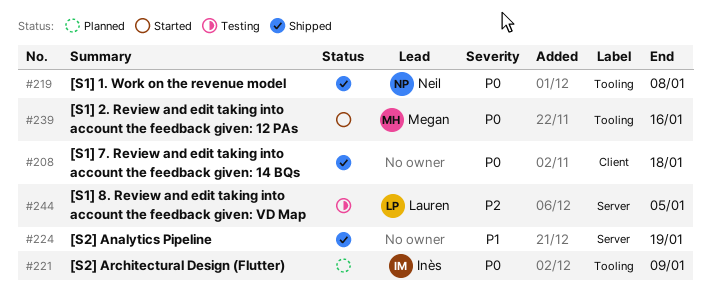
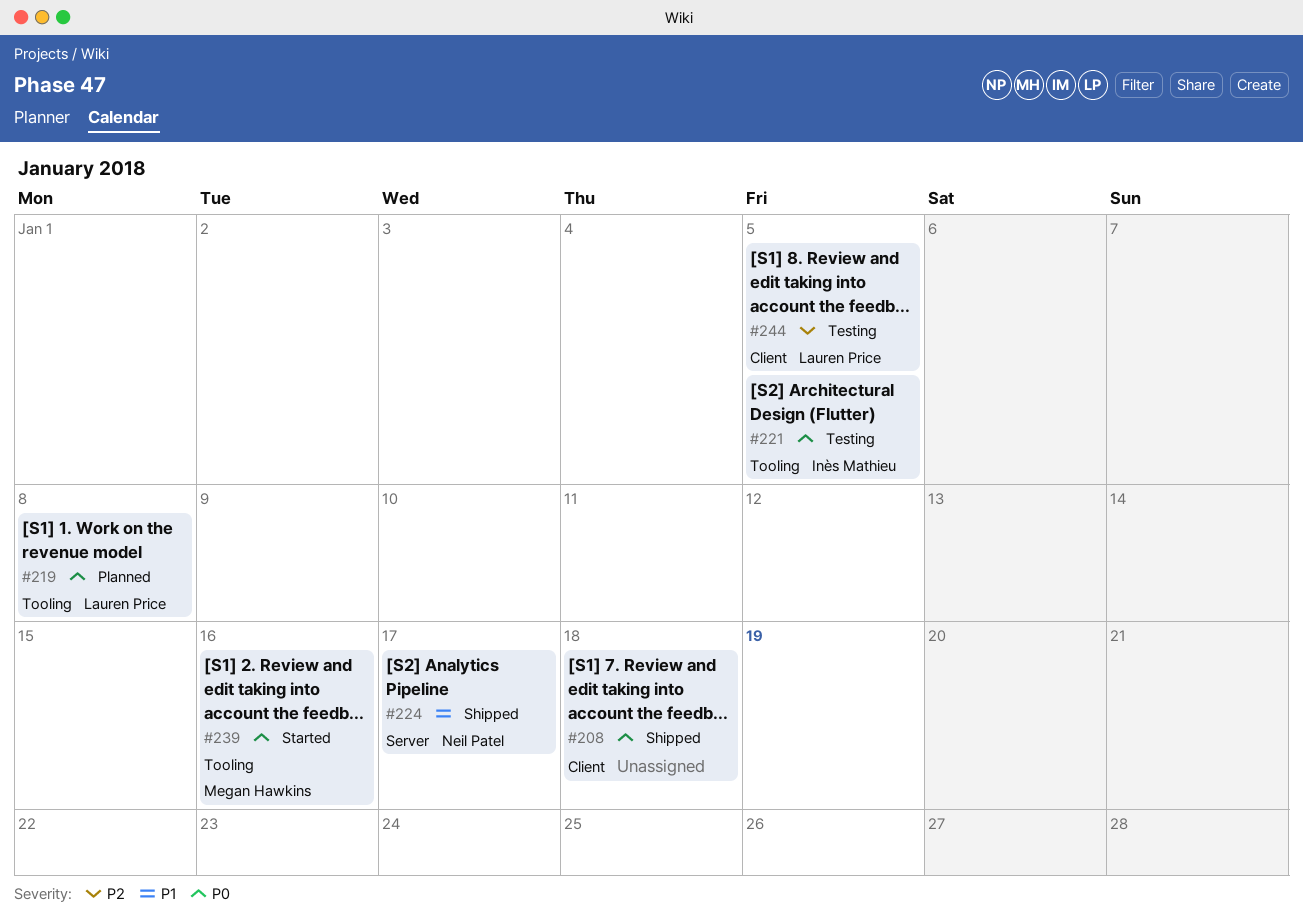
#219, status: Shipped -> Planned
#219, owner: Neil Patel -> Lauren Price
#221, status: Planned -> Testing
#221, due: Jan 9 -> Jan 5
#224, owner: none -> Neil Patel
#224, due: Jan 19 -> Jan 17
#244, label: Server -> Client

